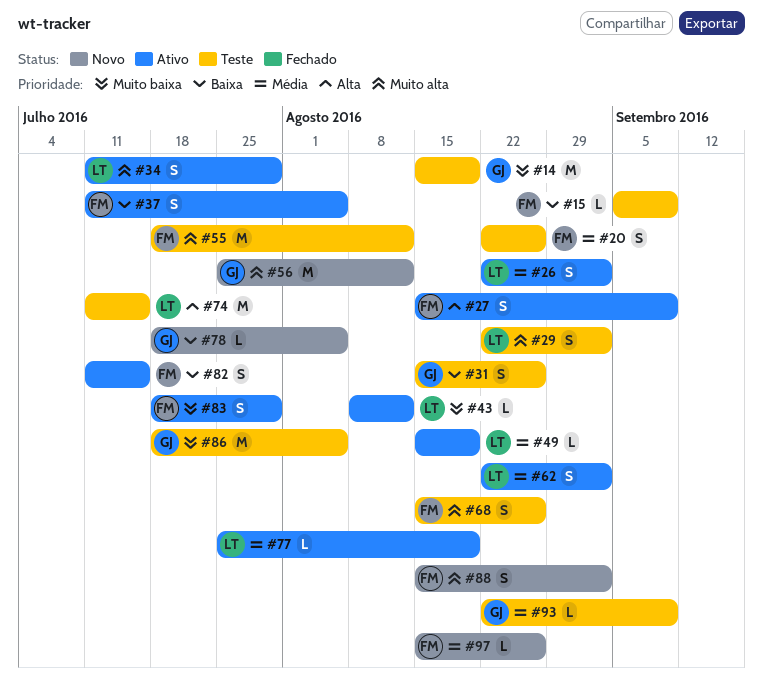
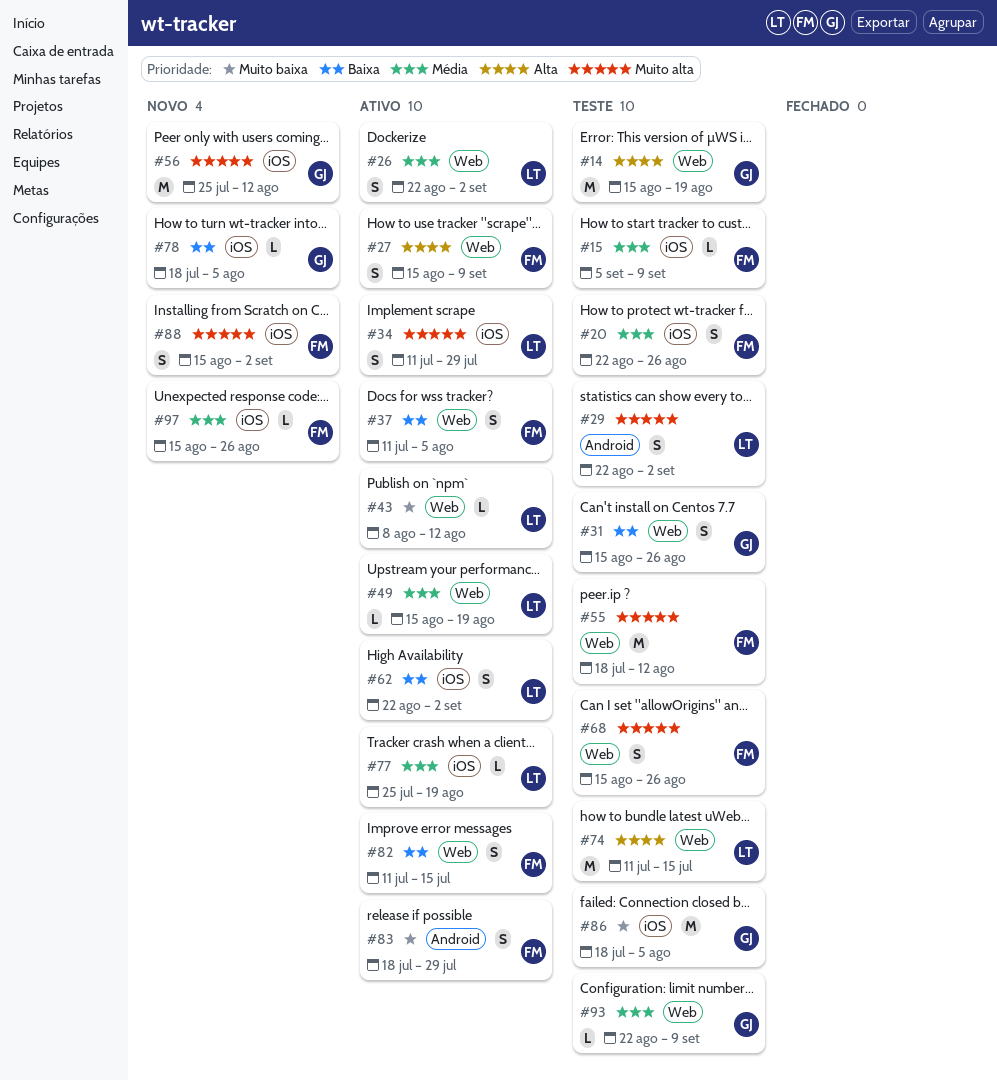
#14, priority: Muito baixa -> Alta
#15, priority: Baixa -> Média
#62, priority: Média -> Baixa

